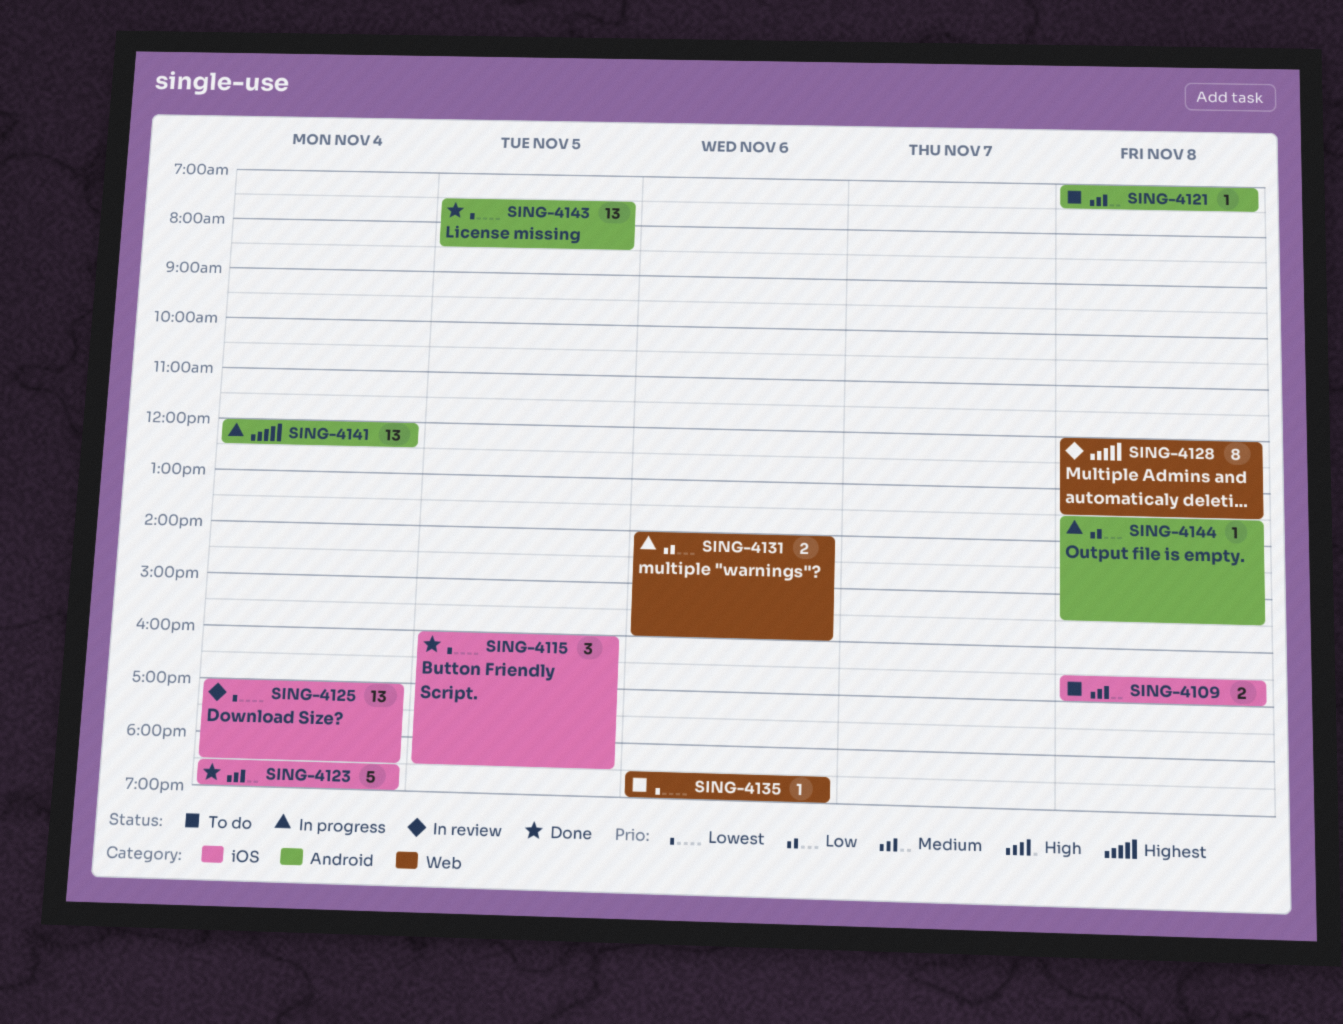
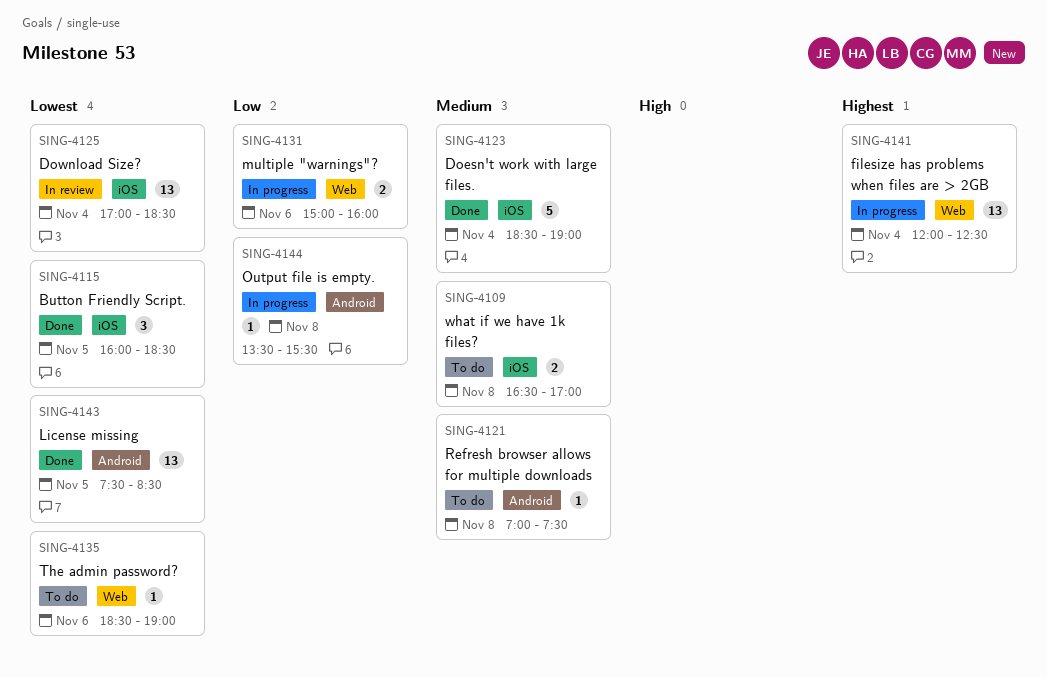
SING-4128: present -> none
SING-4131, begins: 14:00 -> 15:00
SING-4141, label: Android -> Web

